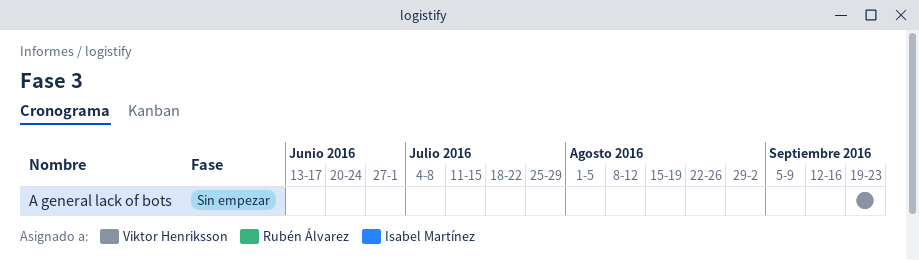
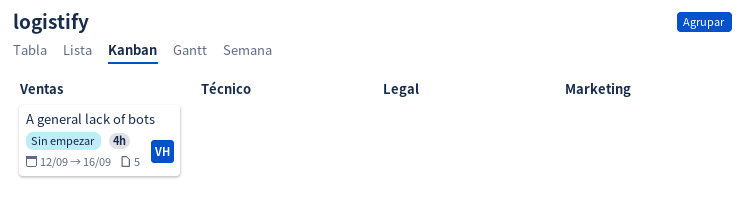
A general lack of bots, start: Sep 19 -> Sep 12
A general lack of bots, due: Sep 23 -> Sep 16

